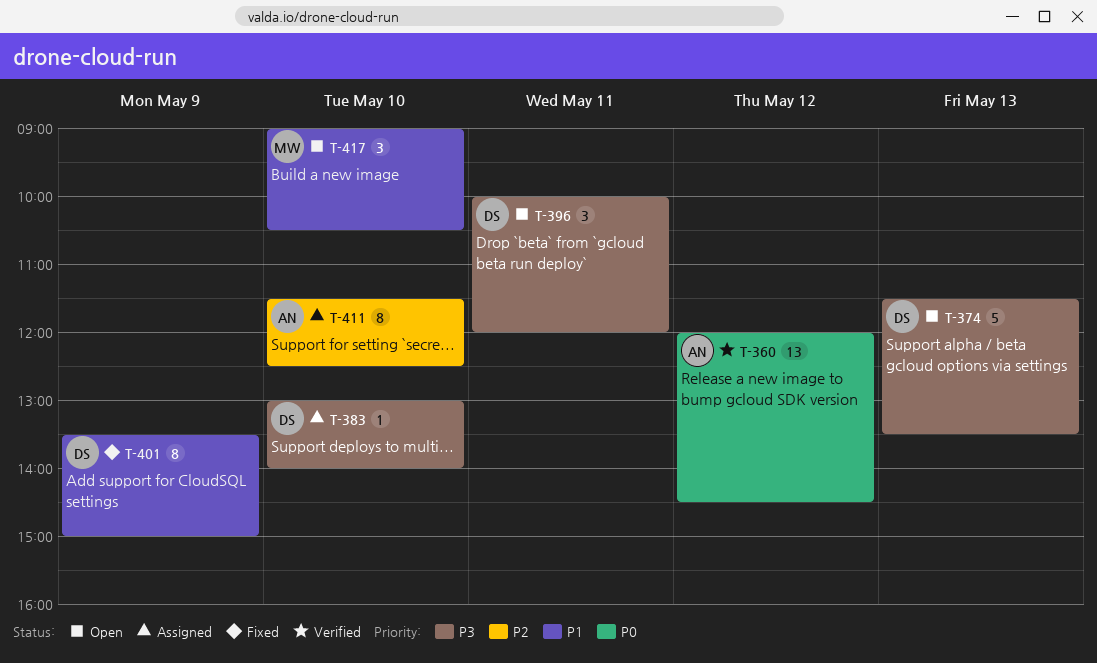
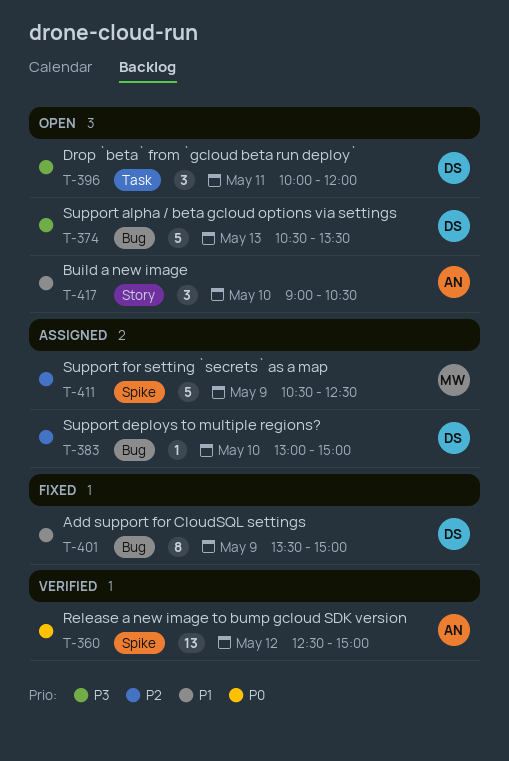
T-360, begins: 12:00 -> 12:30
T-360, ends: 14:30 -> 15:00
T-374, begins: 11:30 -> 10:30
T-383, priority: P3 -> P2
T-383, ends: 14:00 -> 15:00
T-411, owner: AN -> MW
T-411, estimate: 8 -> 5
T-411, day: May 10 -> May 9
T-411, begins: 11:30 -> 10:30
T-417, owner: MW -> AN

